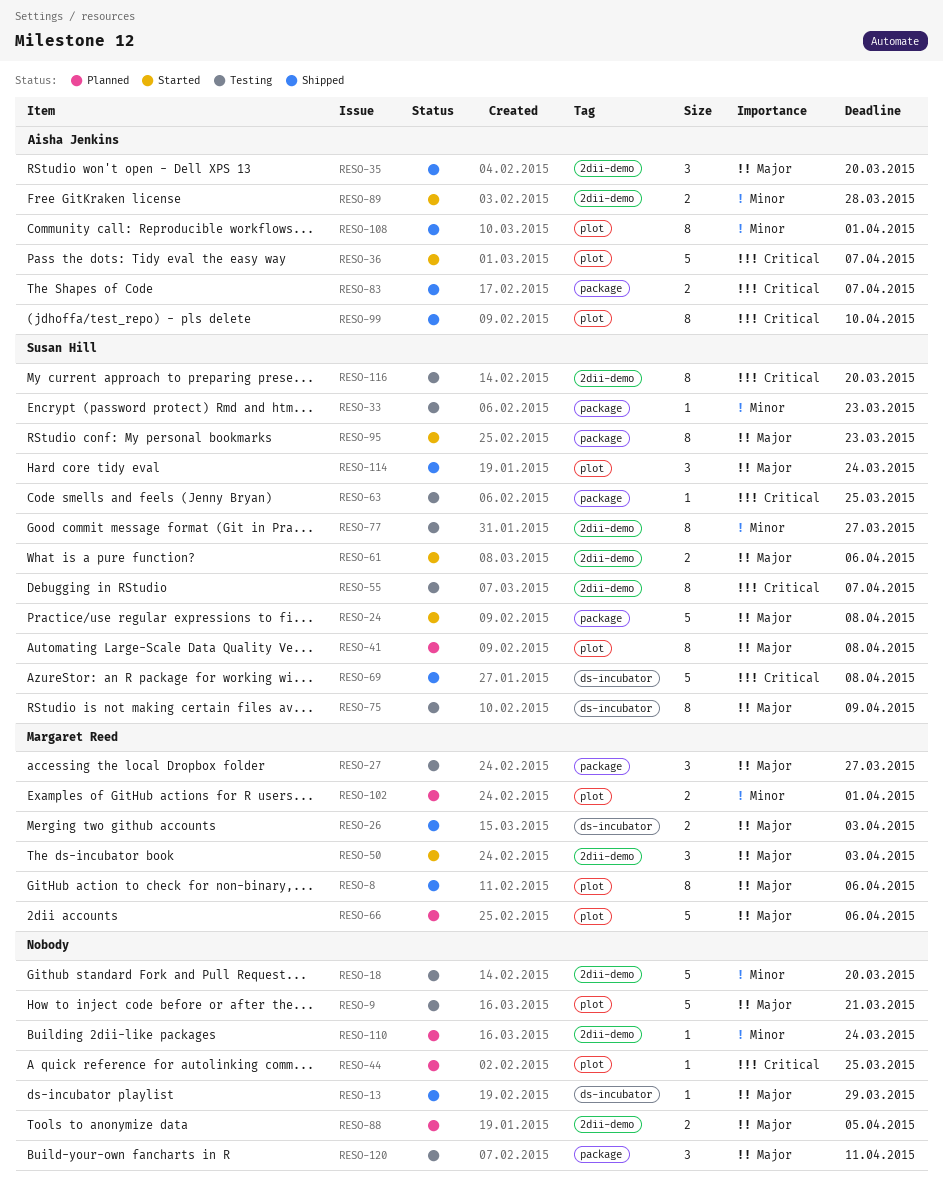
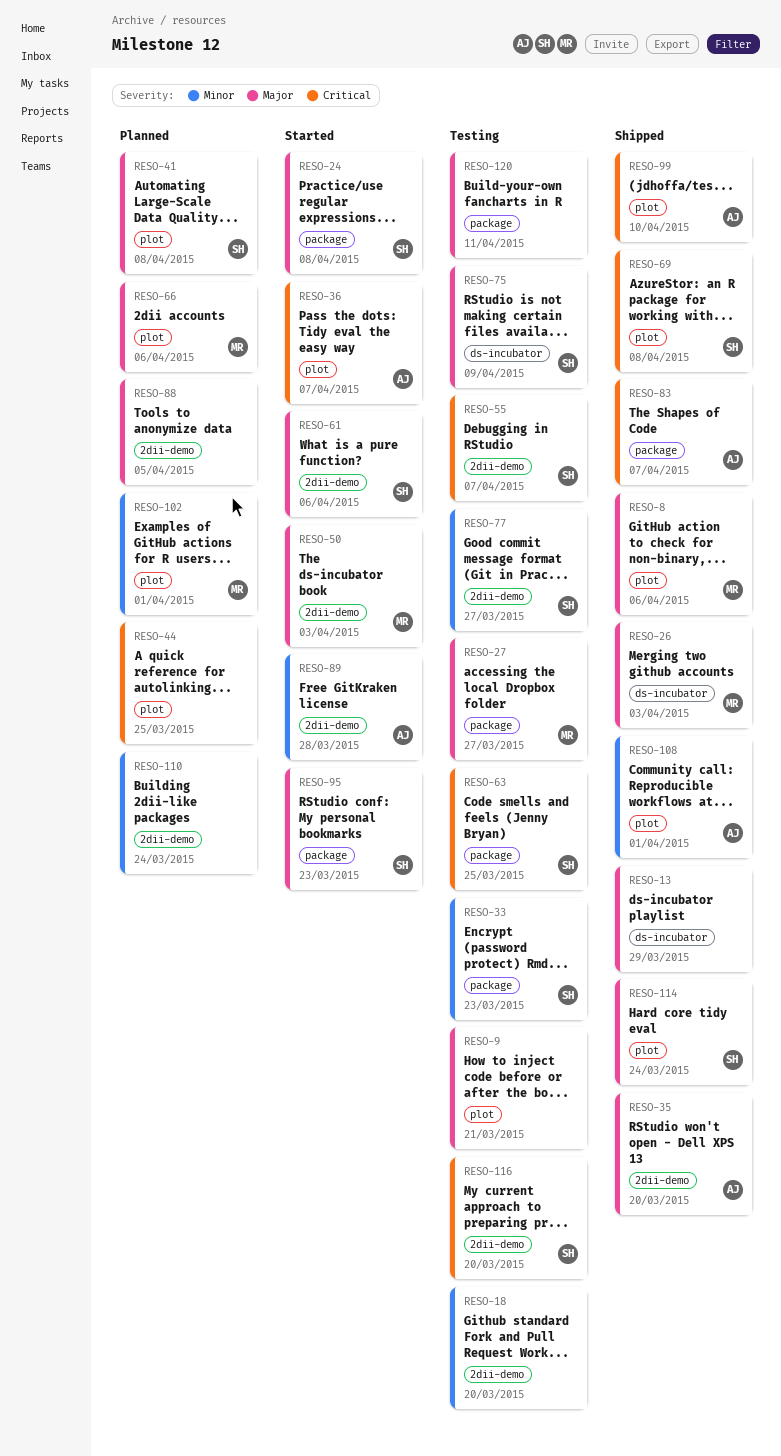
RESO-69, label: ds-incubator -> plot

